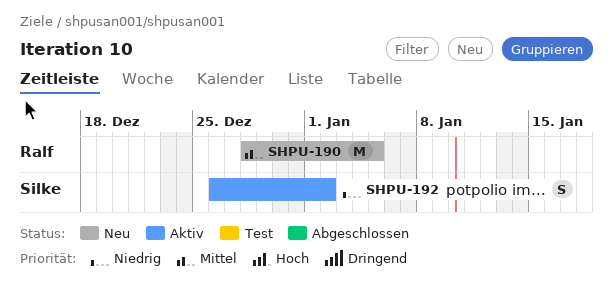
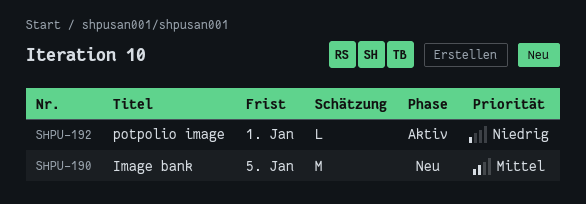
SHPU-192, estimate: S -> L
SHPU-192, due: Jan 2 -> Jan 1

